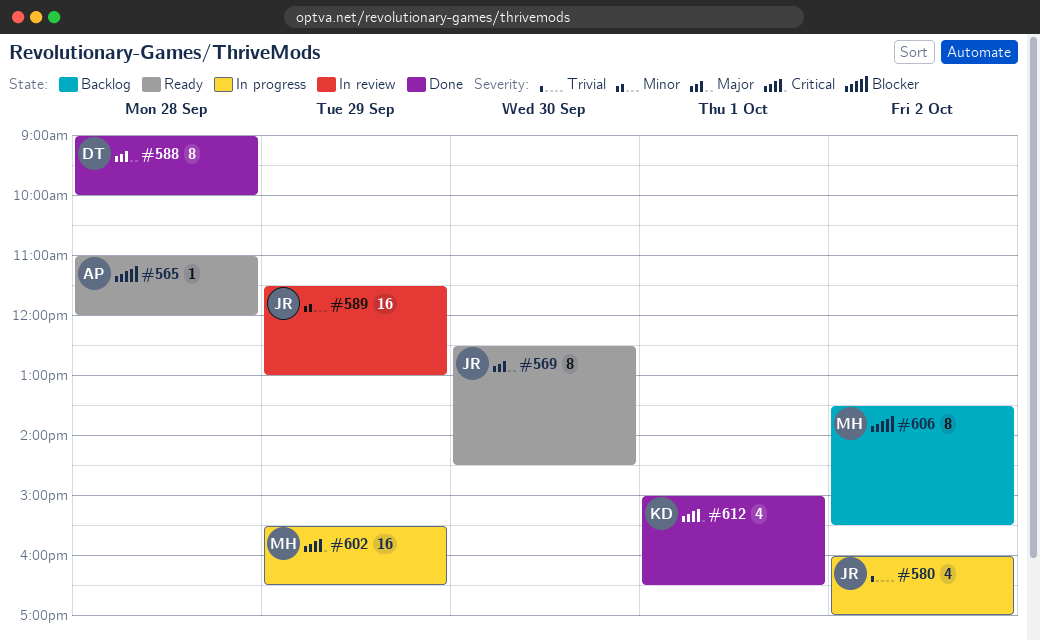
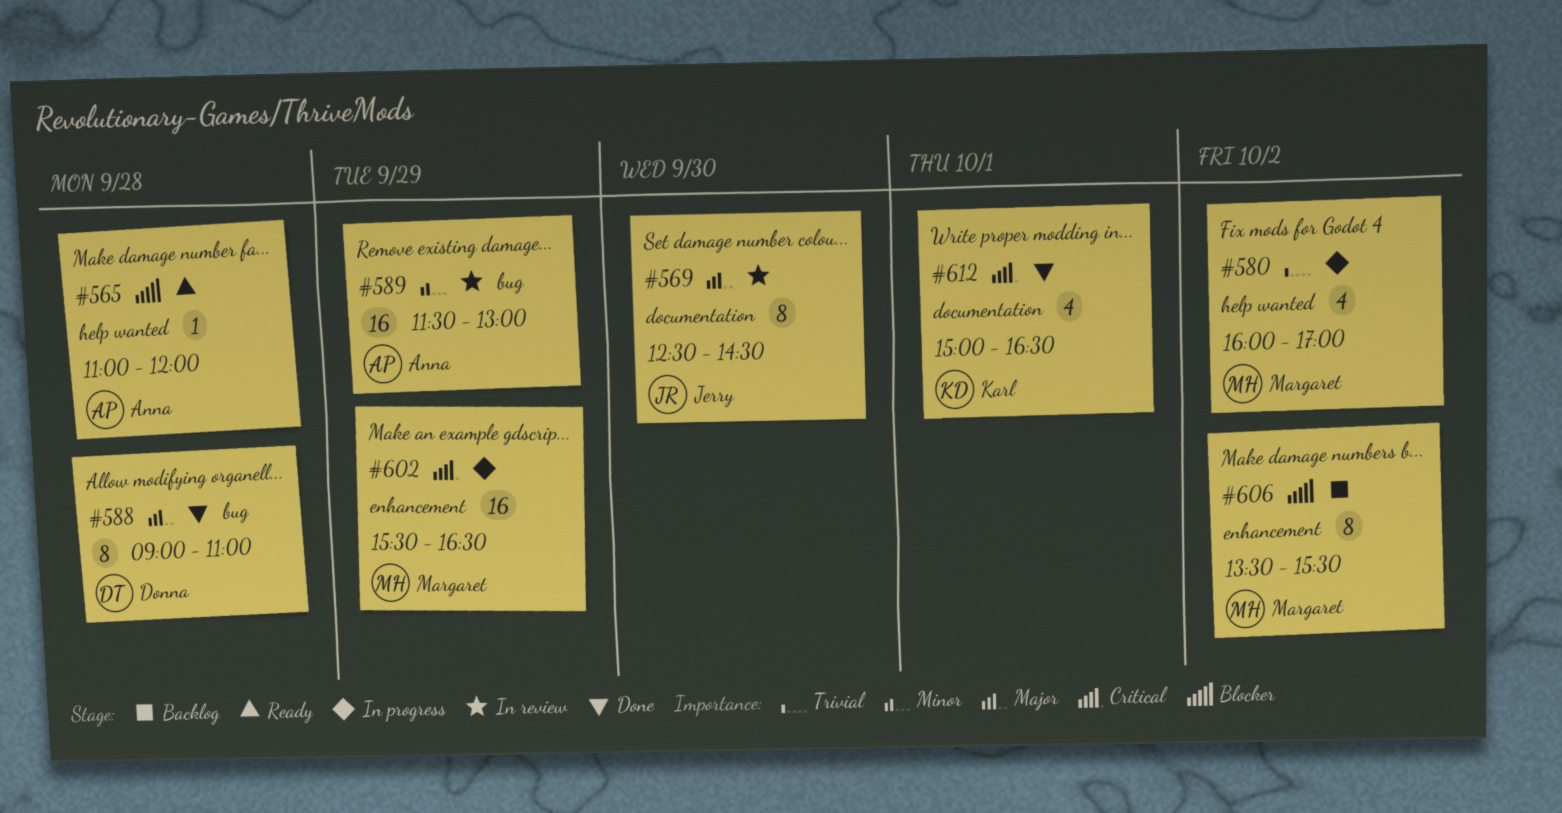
#569, status: Ready -> In review
#580, owner: Jerry -> Margaret
#588, ends: 10:00 -> 11:00
#589, owner: Jerry -> Anna

